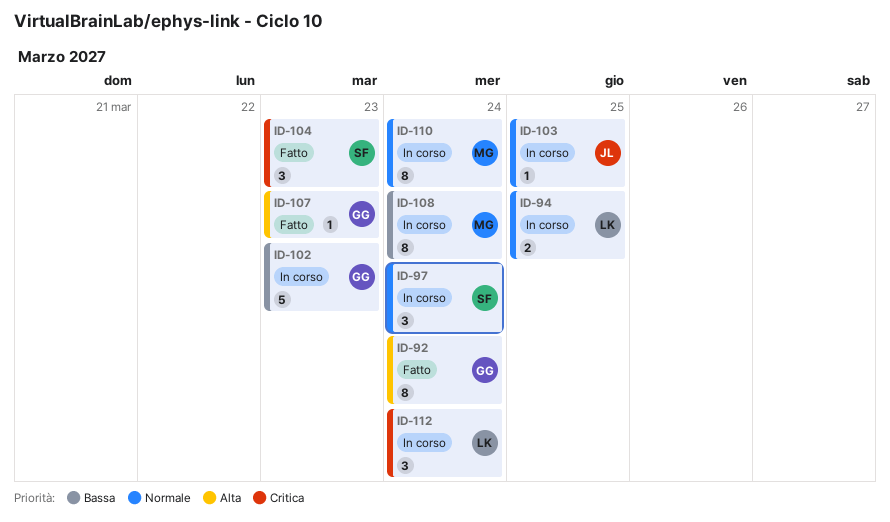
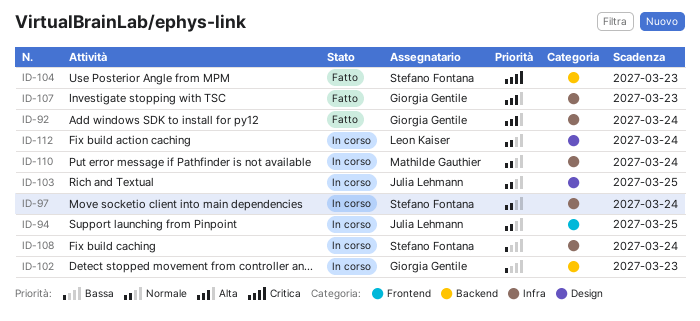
ID-94, owner: Leon Kaiser -> Julia Lehmann
ID-108, owner: Mathilde Gauthier -> Stefano Fontana
ID-112, priority: Critica -> Normale

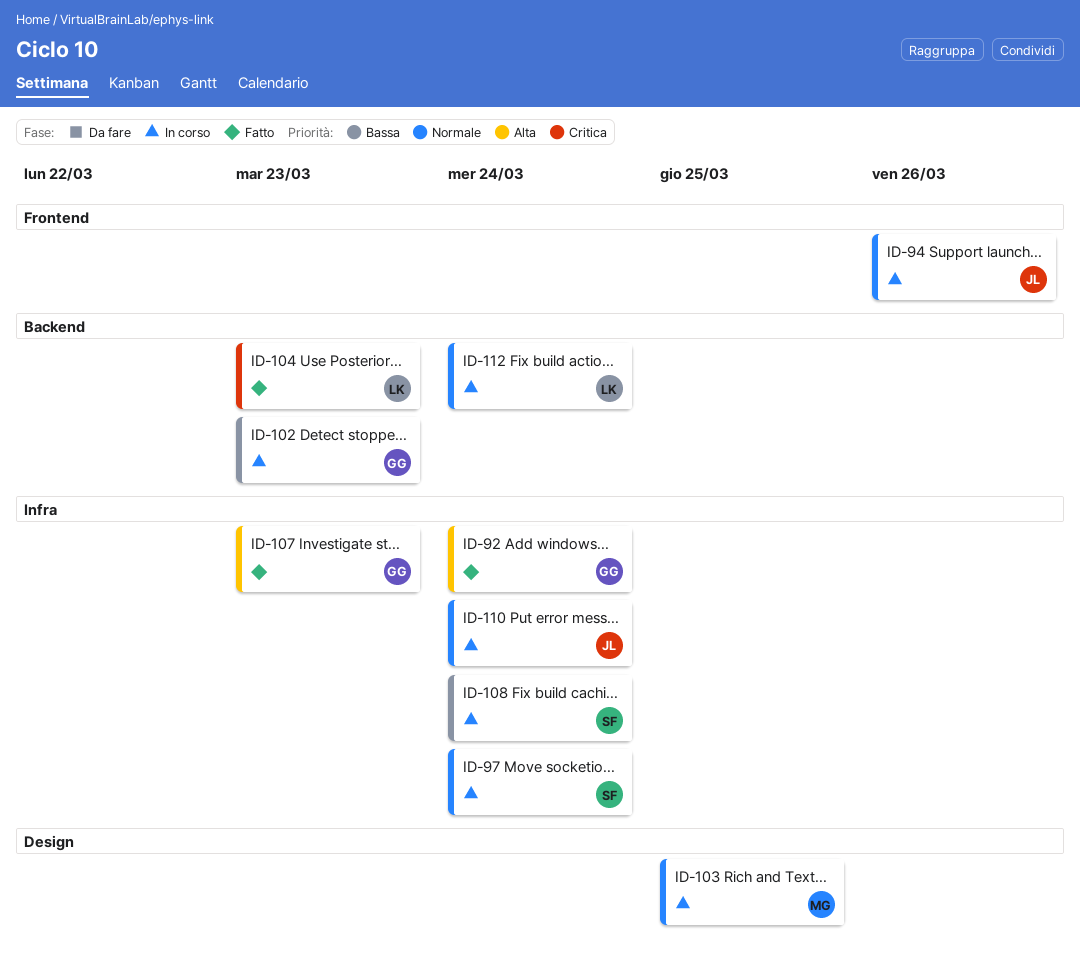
ID-94, due: Mar 25 -> Mar 26
ID-103, owner: Julia Lehmann -> Mathilde Gauthier
ID-104, owner: Stefano Fontana -> Leon Kaiser
ID-110, owner: Mathilde Gauthier -> Julia Lehmann
ID-112, label: Design -> Backend

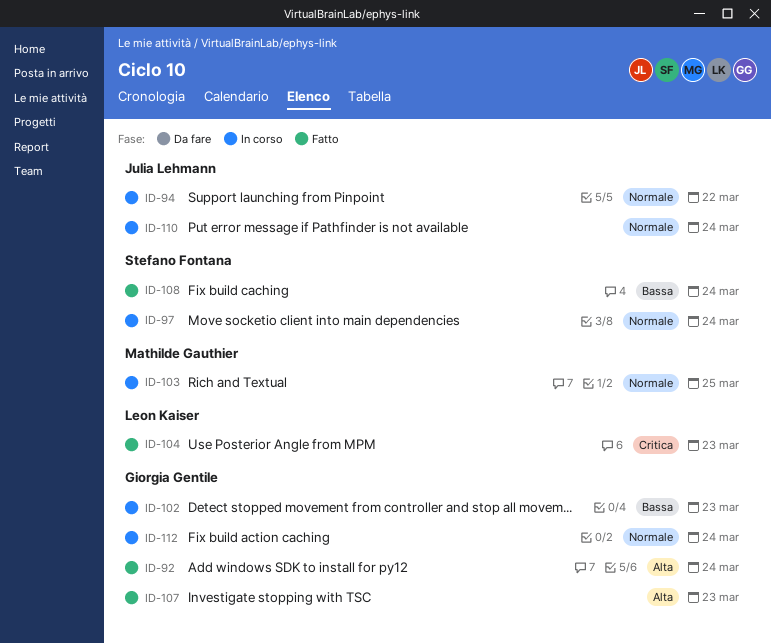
ID-94, due: Mar 26 -> Mar 22
ID-108, status: In corso -> Fatto
ID-112, owner: Leon Kaiser -> Giorgia Gentile

